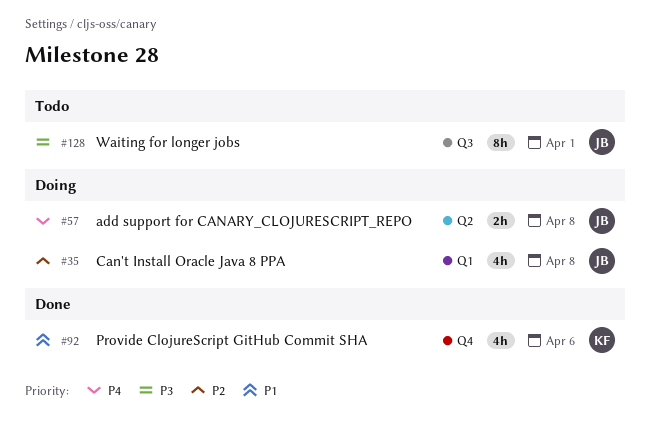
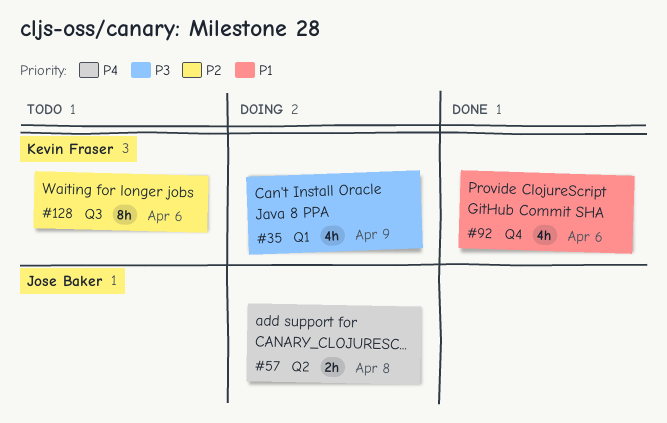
#35, owner: Jose Baker -> Kevin Fraser
#35, priority: P2 -> P3
#35, due: Apr 8 -> Apr 9
#128, owner: Jose Baker -> Kevin Fraser
#128, priority: P3 -> P2
#128, due: Apr 1 -> Apr 6

